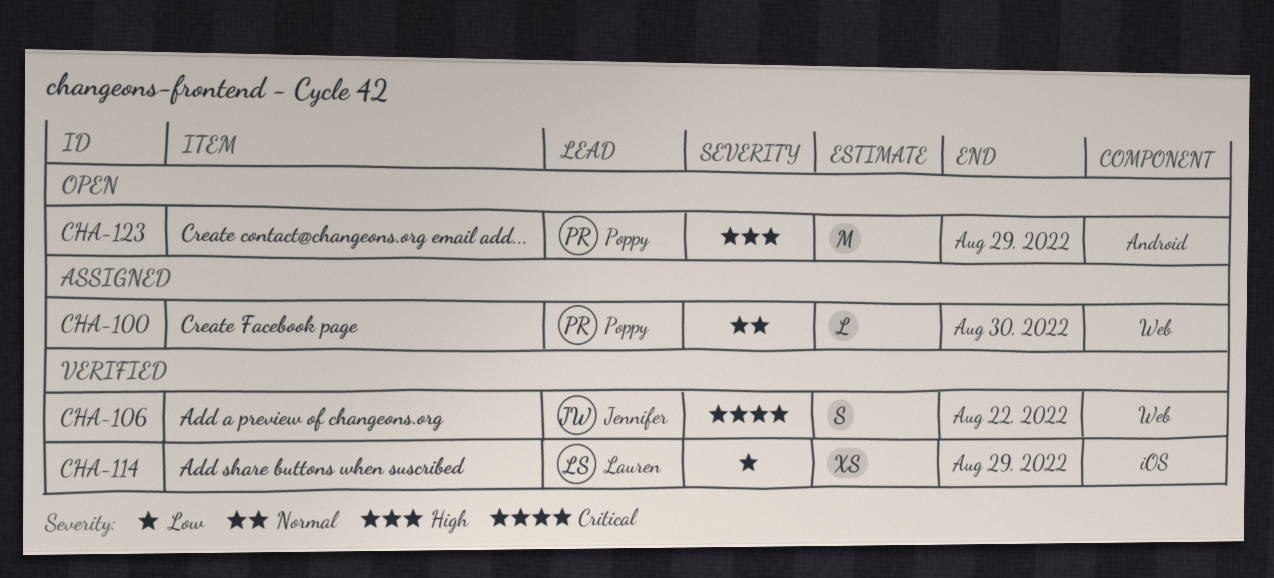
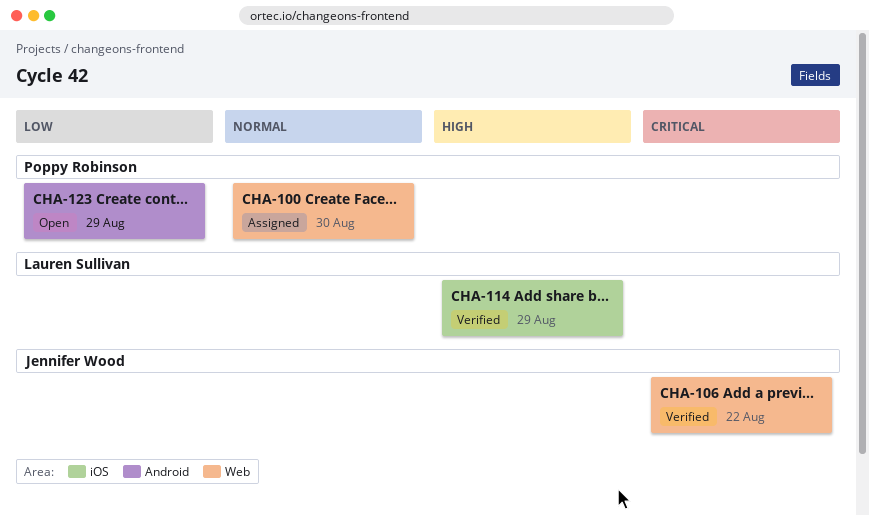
CHA-114, priority: Low -> High
CHA-123, priority: High -> Low

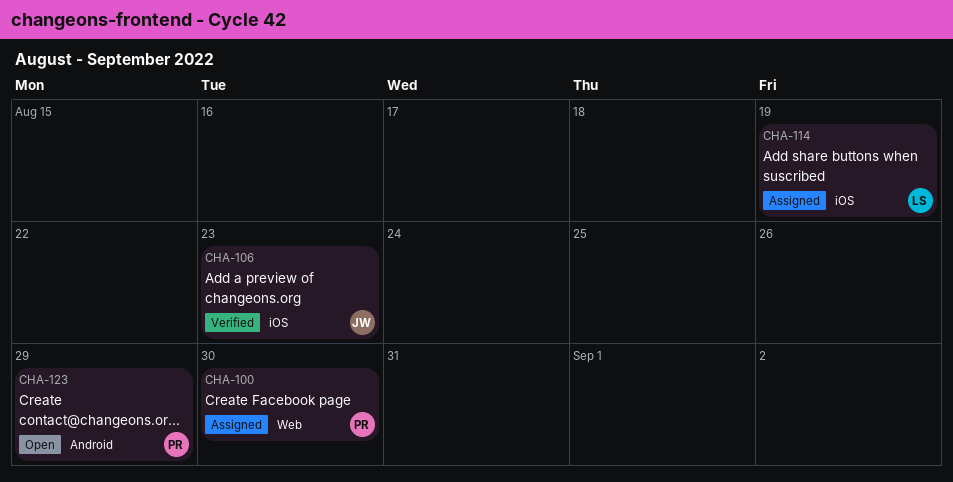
CHA-106, label: Web -> iOS
CHA-106, due: Aug 22 -> Aug 23
CHA-114, status: Verified -> Assigned
CHA-114, due: Aug 29 -> Aug 19

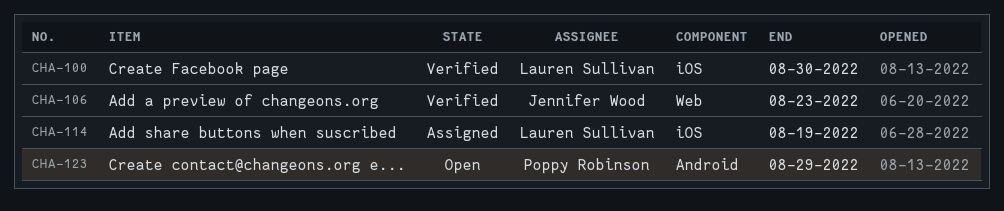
CHA-100, status: Assigned -> Verified
CHA-100, owner: Poppy Robinson -> Lauren Sullivan
CHA-100, label: Web -> iOS
CHA-106, label: iOS -> Web

